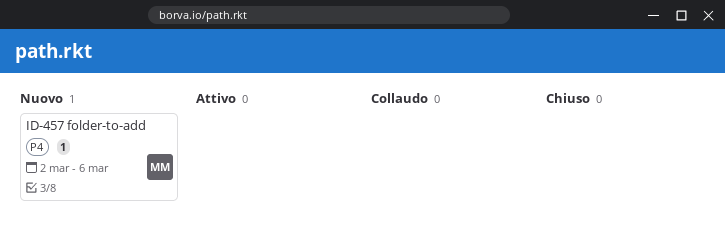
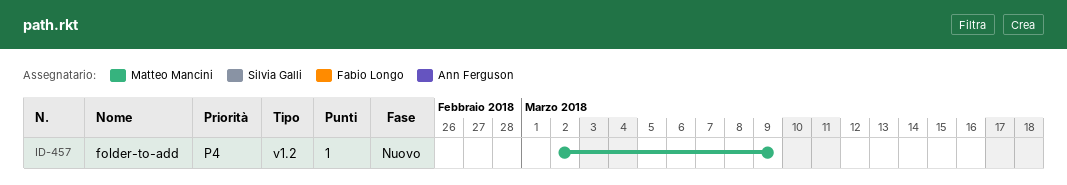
ID-457, due: Mar 6 -> Mar 9

